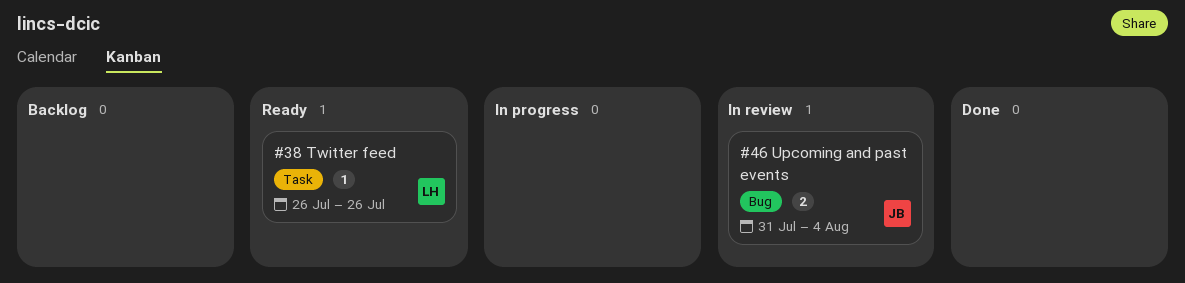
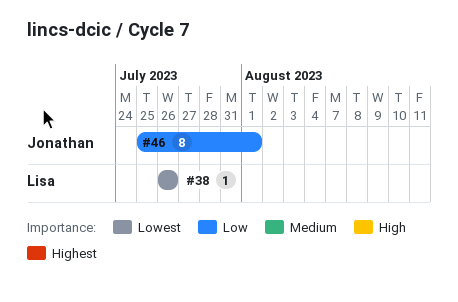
#46, estimate: 2 -> 8
#46, start: Jul 31 -> Jul 25
#46, due: Aug 4 -> Aug 1

